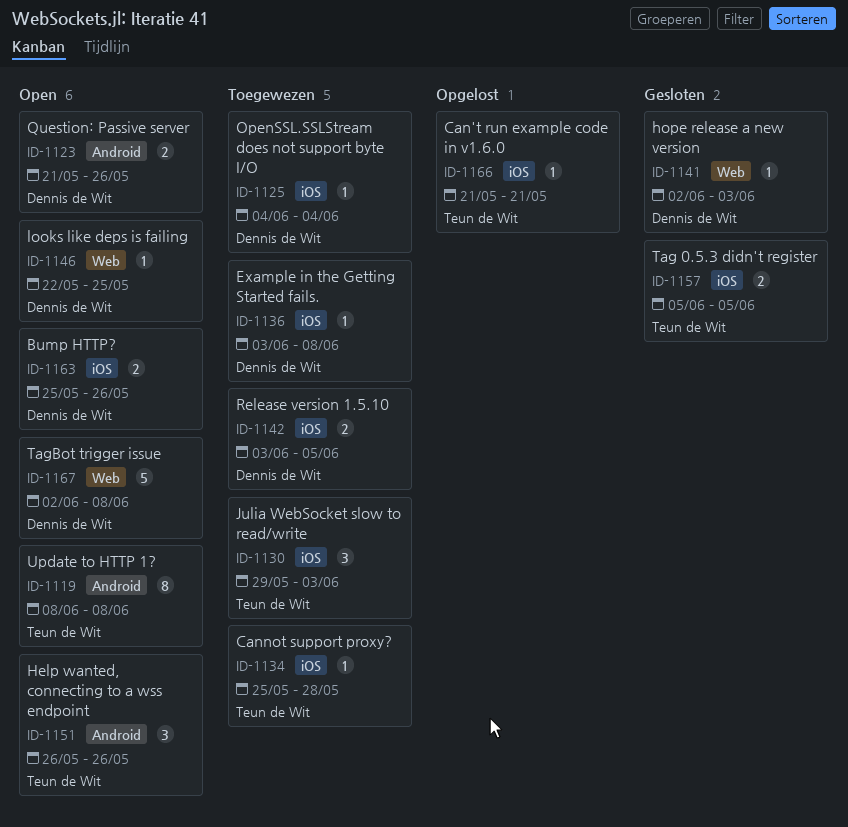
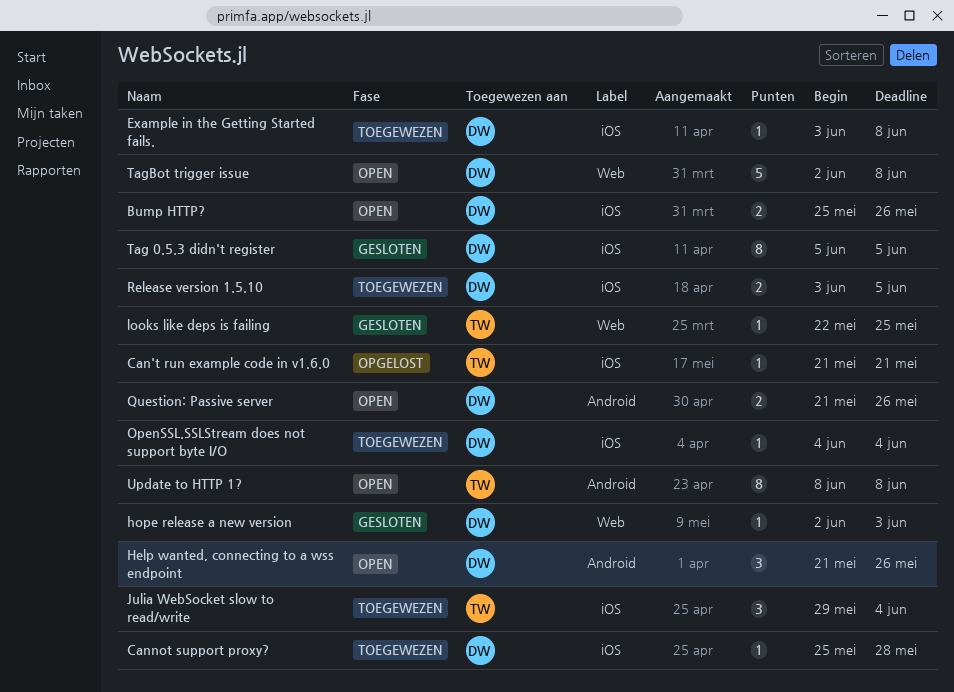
Cannot support proxy?, owner: Teun de Wit -> Dennis de Wit
Help wanted, connecting to a wss endpoint, owner: Teun de Wit -> Dennis de Wit
Help wanted, connecting to a wss endpoint, start: May 26 -> May 21
Julia WebSocket slow to read/write, due: Jun 3 -> Jun 4
looks like deps is failing, status: Open -> Gesloten
looks like deps is failing, owner: Dennis de Wit -> Teun de Wit
Tag 0.5.3 didn't register, owner: Teun de Wit -> Dennis de Wit
Tag 0.5.3 didn't register, estimate: 2 -> 8

